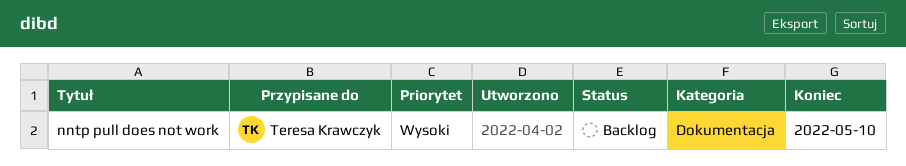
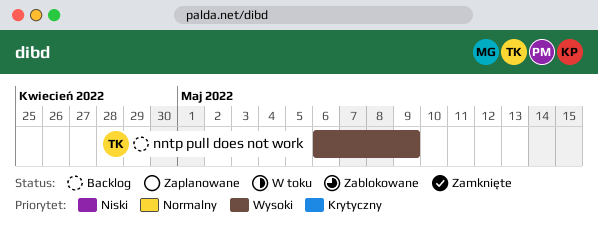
nntp pull does not work, due: May 10 -> May 9

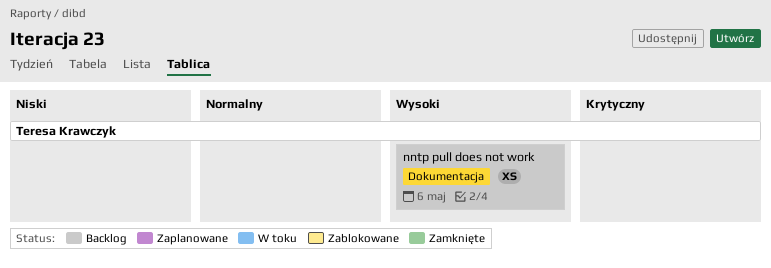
nntp pull does not work, due: May 9 -> May 6

